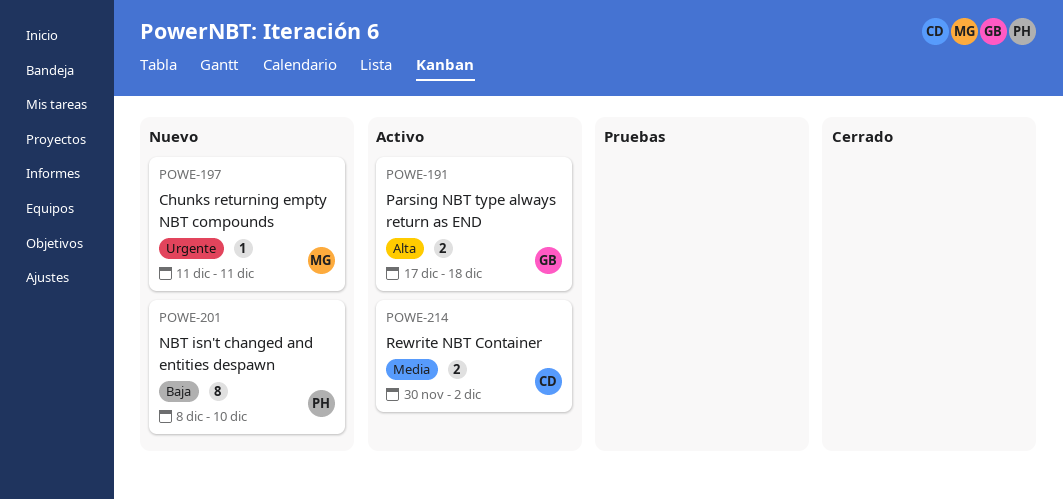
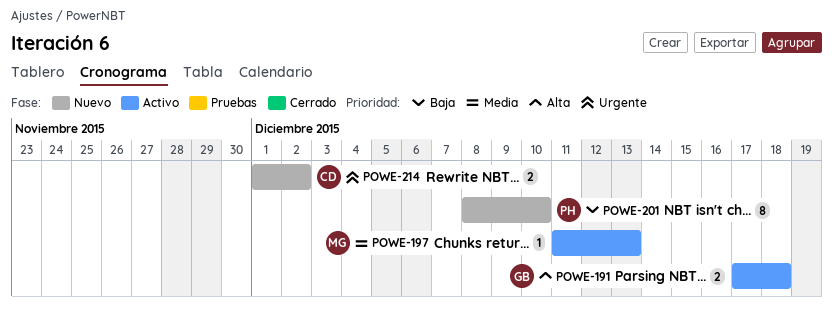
POWE-197, status: Nuevo -> Activo
POWE-197, priority: Urgente -> Media
POWE-197, due: Dec 11 -> Dec 13
POWE-214, status: Activo -> Nuevo
POWE-214, priority: Media -> Urgente
POWE-214, start: Nov 30 -> Dec 1

